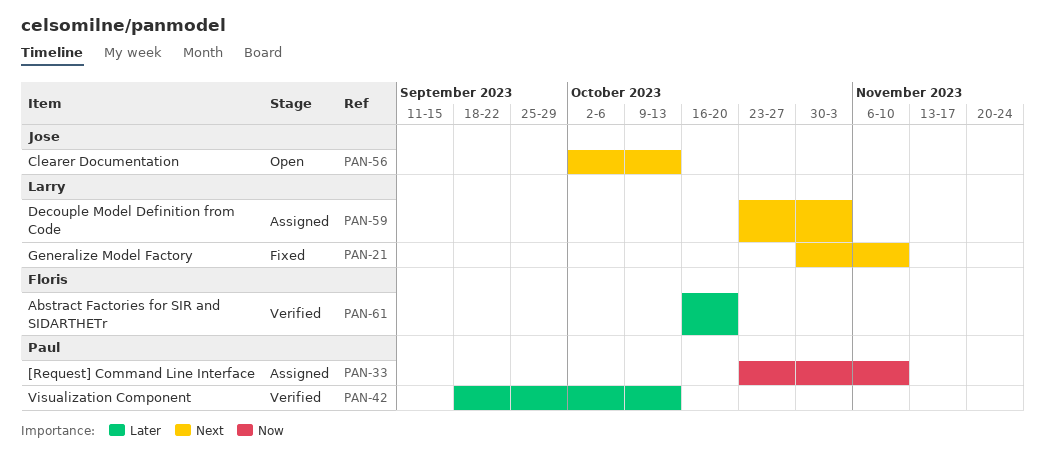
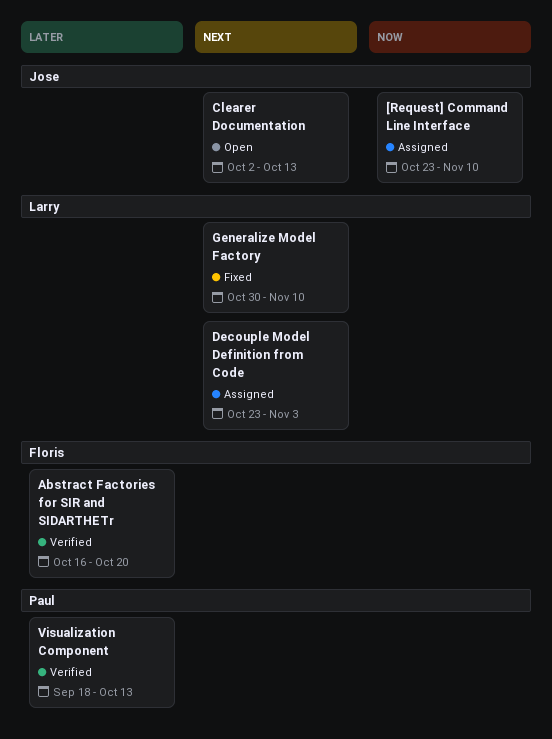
[Request] Command Line Interface, owner: Paul -> Jose

